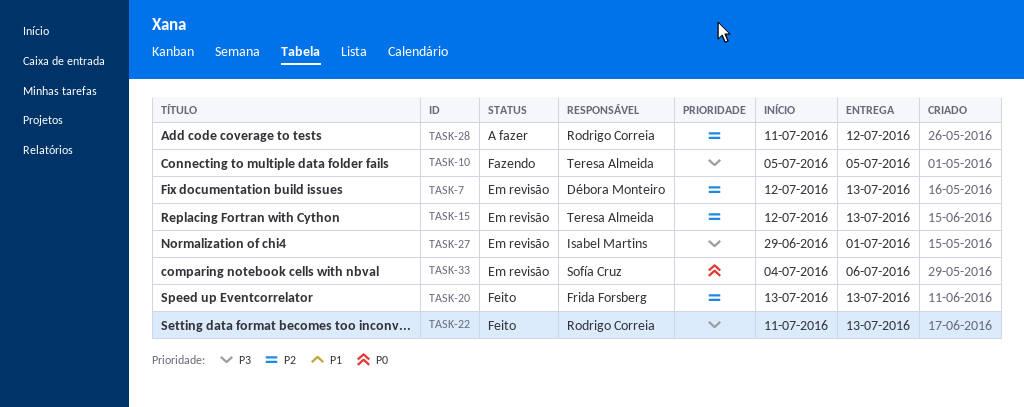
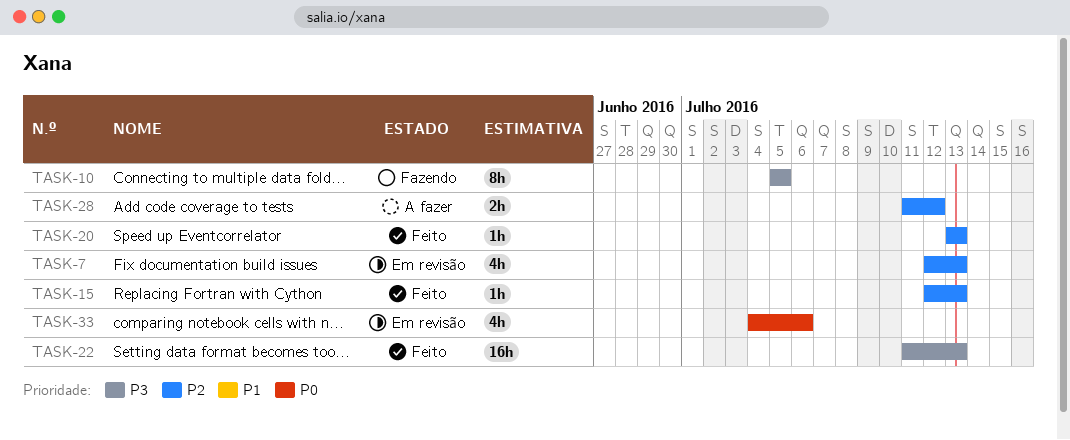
TASK-15, status: Em revisão -> Feito
TASK-27: present -> none

